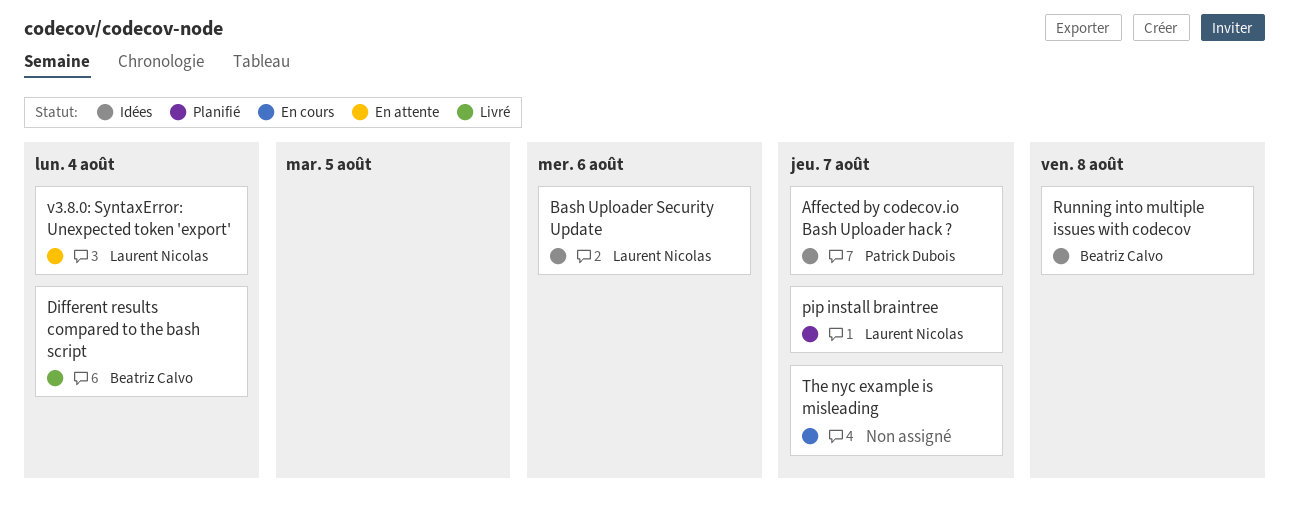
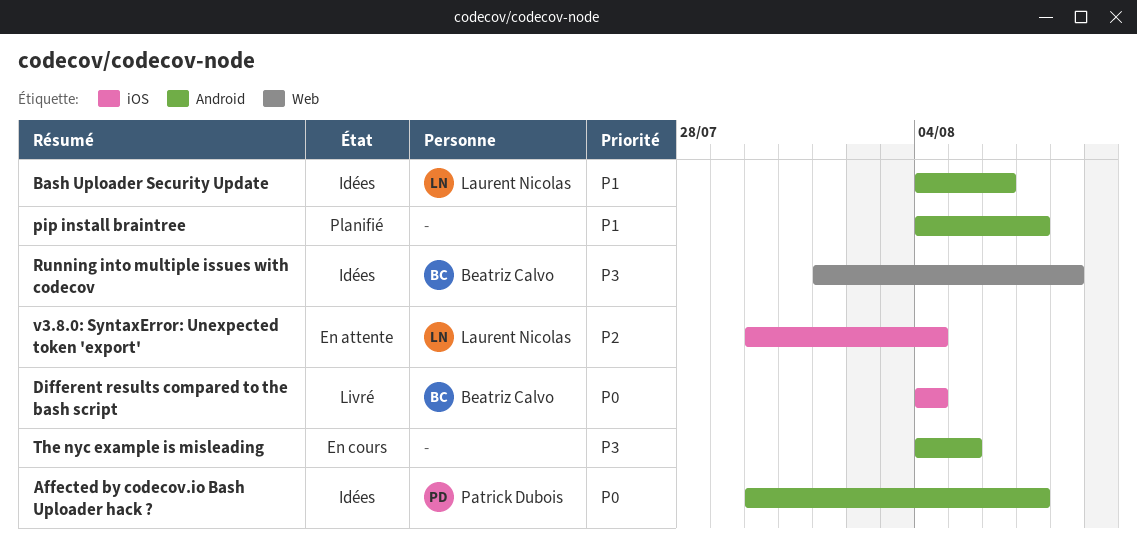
pip install braintree, owner: Laurent Nicolas -> none
The nyc example is misleading, due: Aug 7 -> Aug 5

